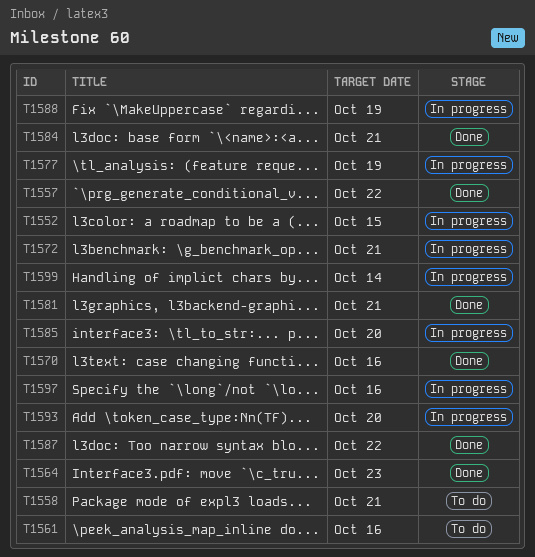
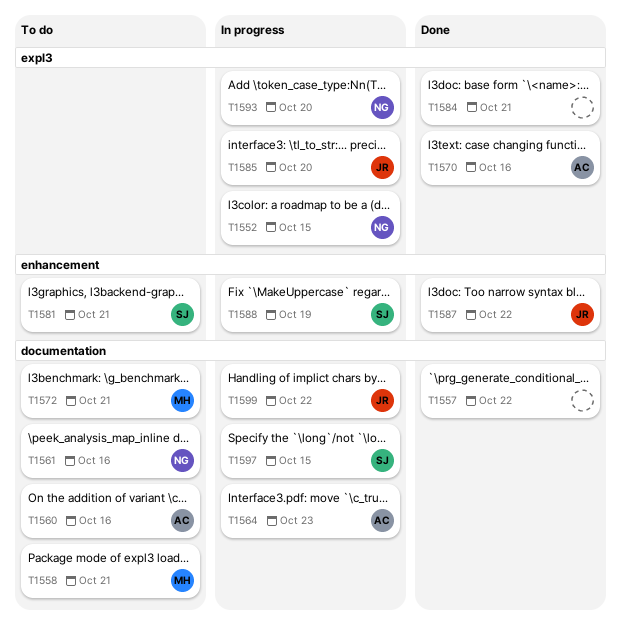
T1560: none -> present
T1564, status: Done -> In progress
T1572, status: In progress -> To do
T1577: present -> none
T1581, status: Done -> To do
T1597, due: Oct 16 -> Oct 15
T1599, due: Oct 14 -> Oct 22

